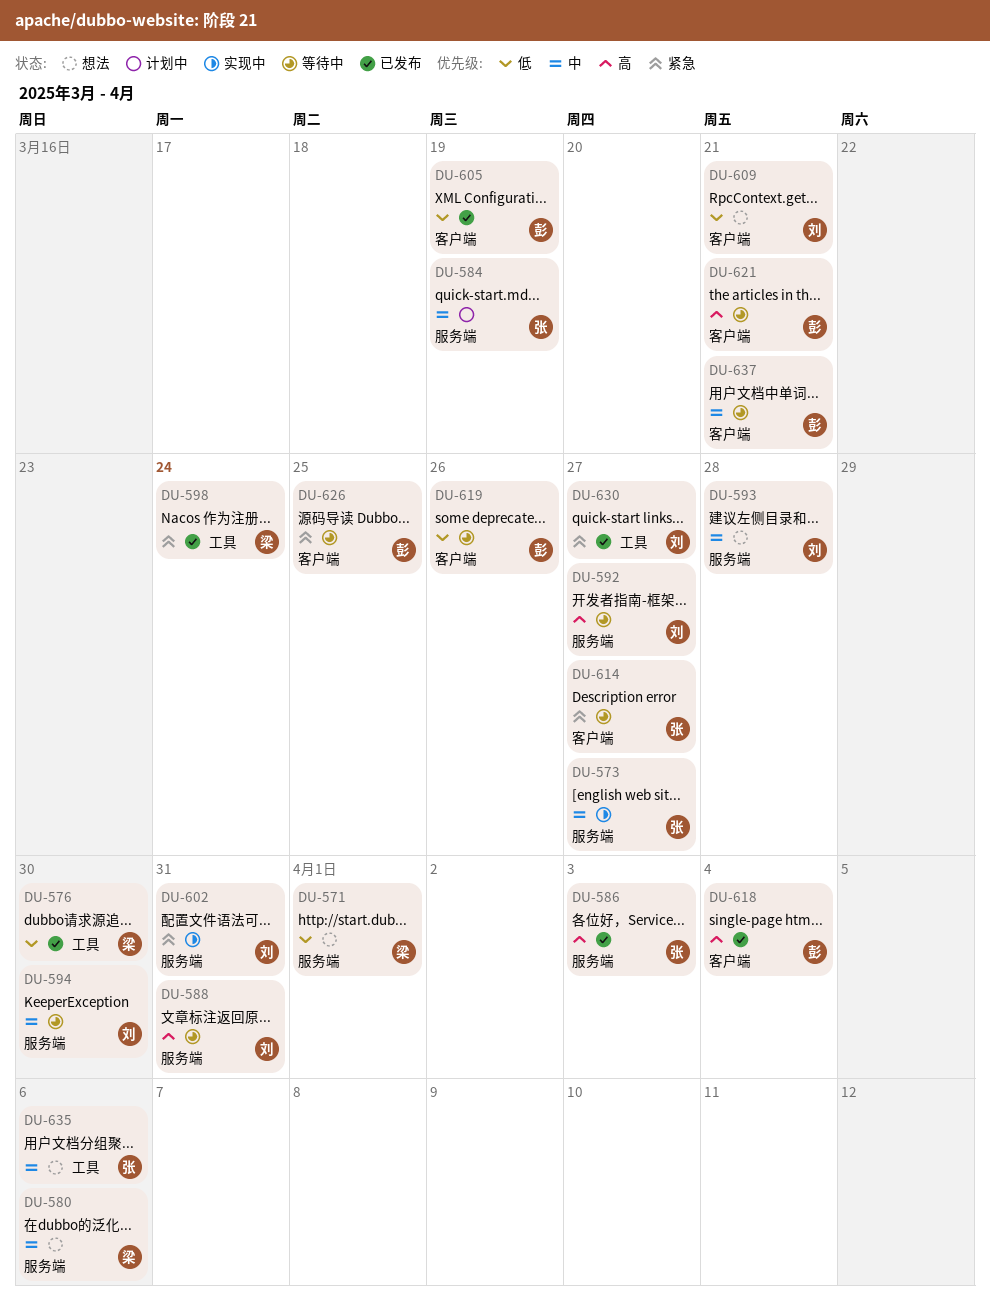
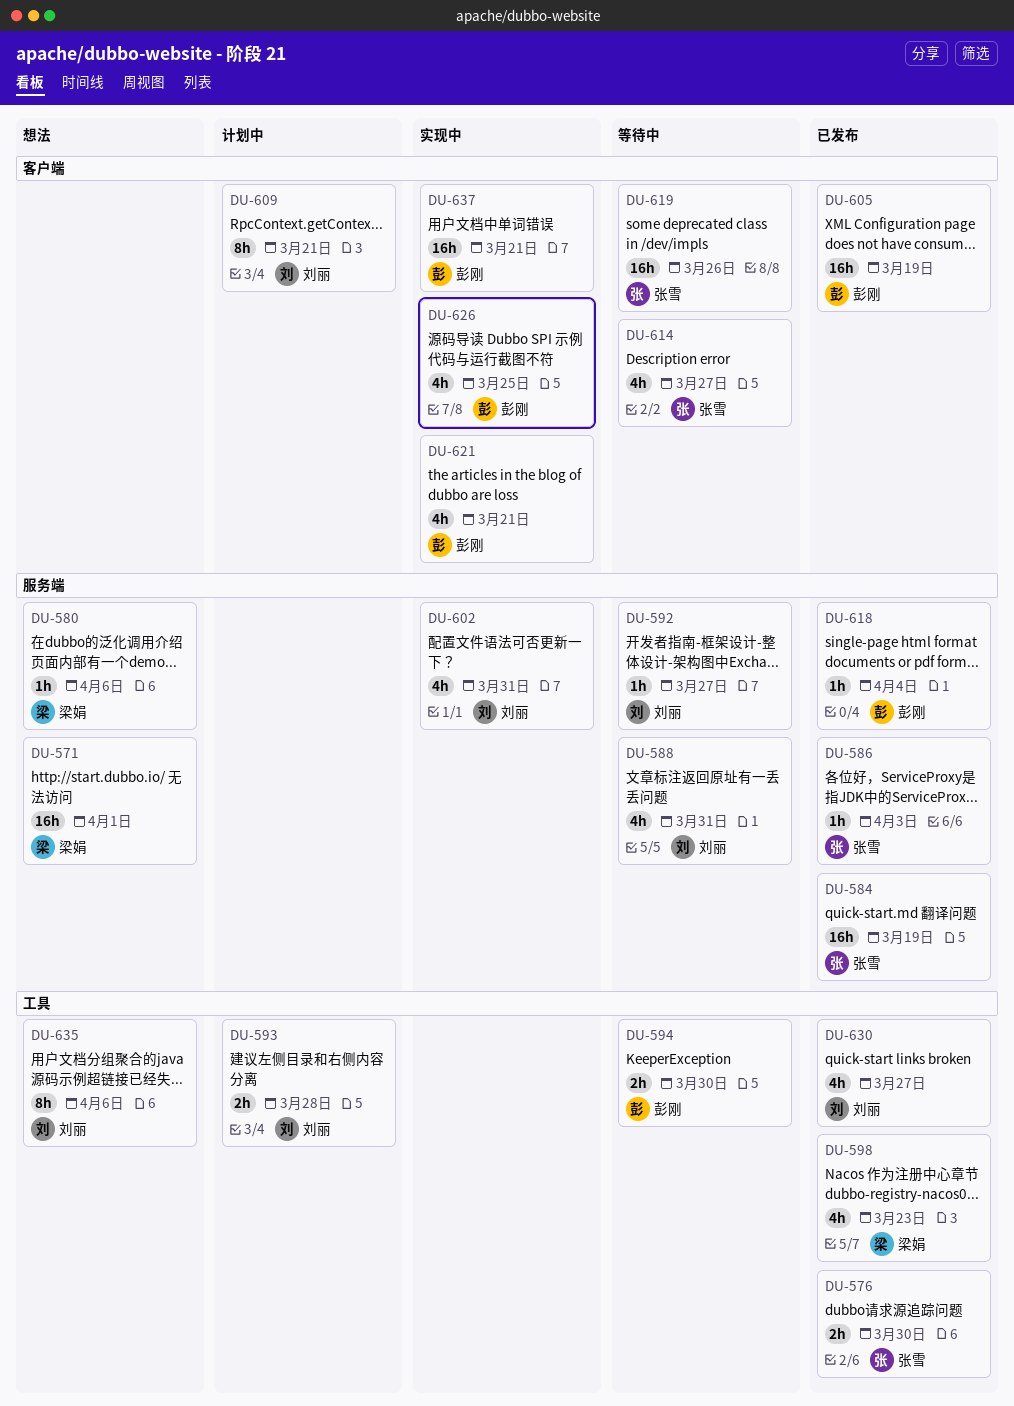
DU-573: present -> none
DU-576, owner: 梁娟 -> 张雪
DU-584, status: 计划中 -> 已发布
DU-593, status: 想法 -> 计划中
DU-593, label: 服务端 -> 工具
DU-594, owner: 刘丽 -> 彭刚
DU-594, label: 服务端 -> 工具
DU-598, due: Mar 24 -> Mar 23
DU-609, status: 想法 -> 计划中
DU-618, label: 客户端 -> 服务端
DU-619, owner: 彭刚 -> 张雪
DU-621, status: 等待中 -> 实现中
DU-626, status: 等待中 -> 实现中
DU-635, owner: 张雪 -> 刘丽
DU-637, status: 等待中 -> 实现中

